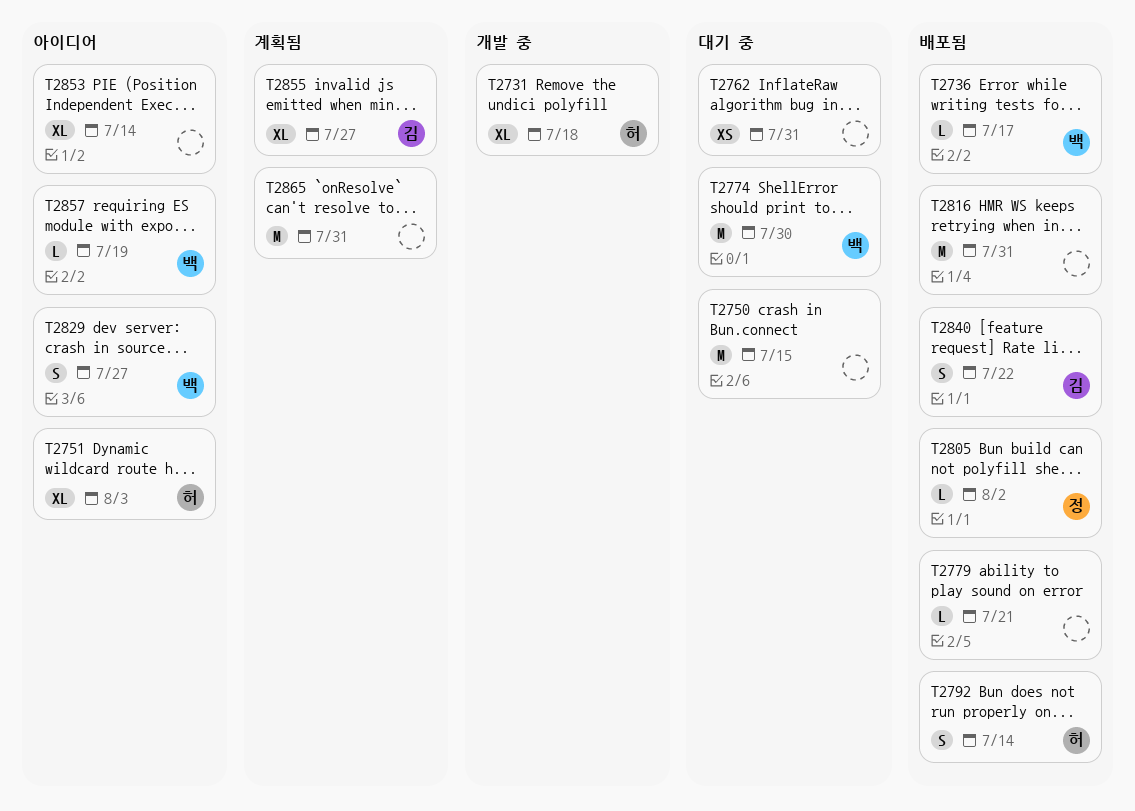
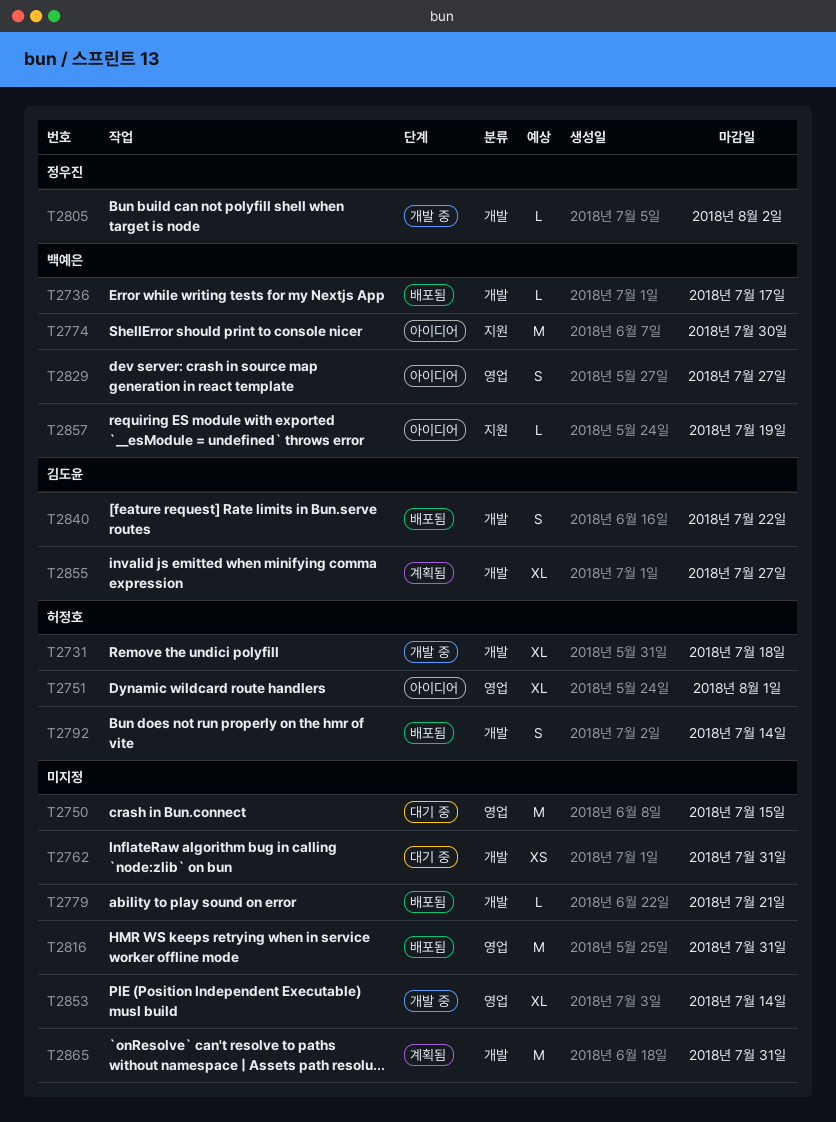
T2751, due: Aug 3 -> Aug 1
T2774, status: 대기 중 -> 아이디어
T2805, status: 배포됨 -> 개발 중
T2853, status: 아이디어 -> 개발 중

